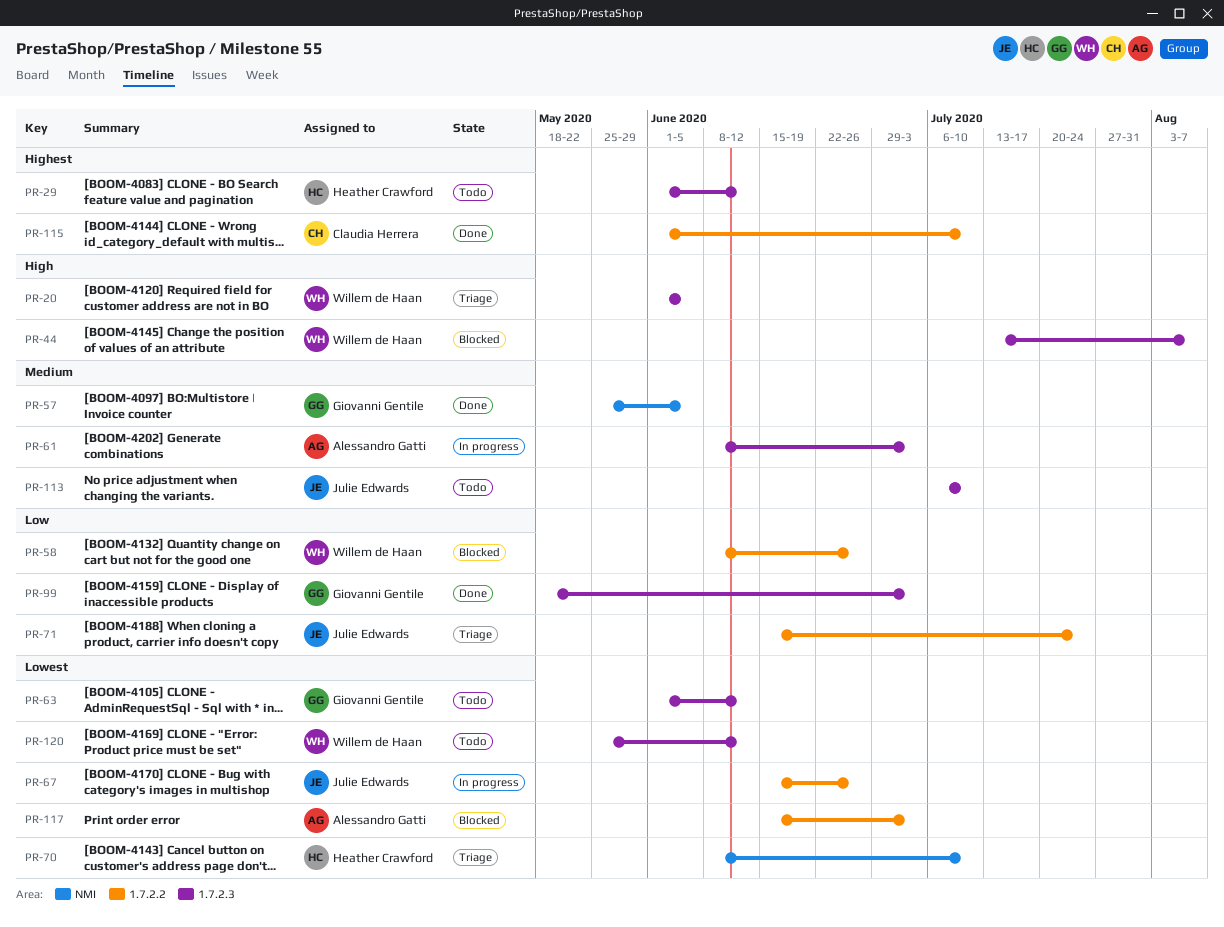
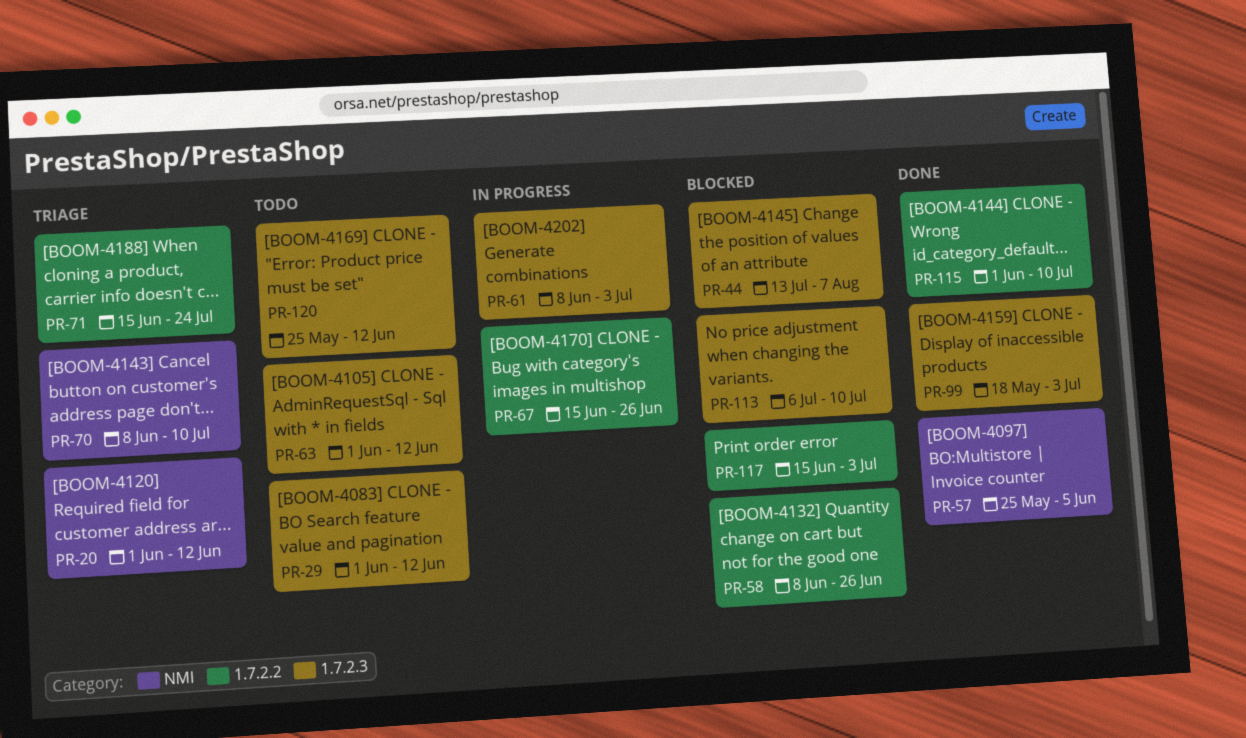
PR-20, label: 1.7.2.3 -> NMI
PR-20, due: Jun 5 -> Jun 12
PR-113, status: Todo -> Blocked

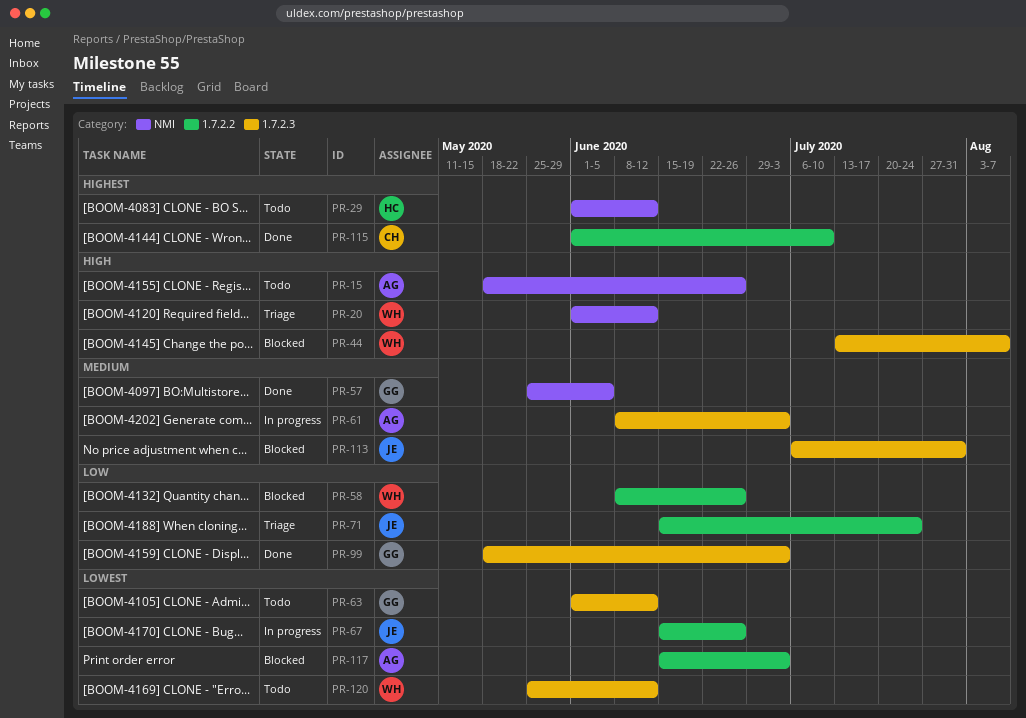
PR-15: none -> present
PR-29, label: 1.7.2.3 -> NMI
PR-70: present -> none
PR-113, due: Jul 10 -> Jul 31

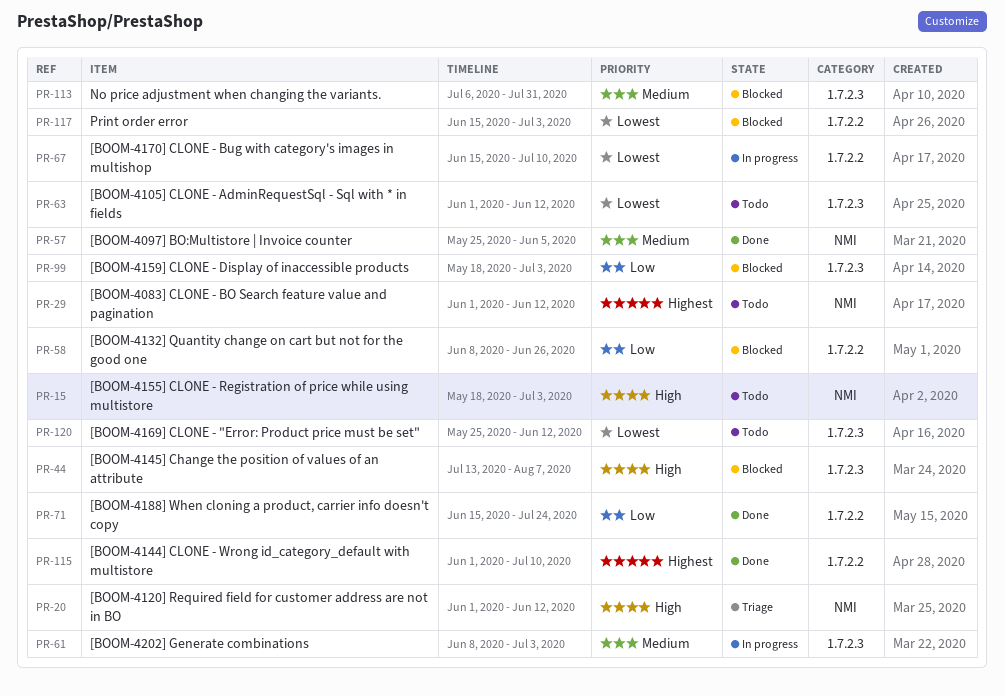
PR-15, due: Jun 26 -> Jul 3
PR-67, due: Jun 26 -> Jul 10
PR-71, status: Triage -> Done
PR-99, status: Done -> Blocked

